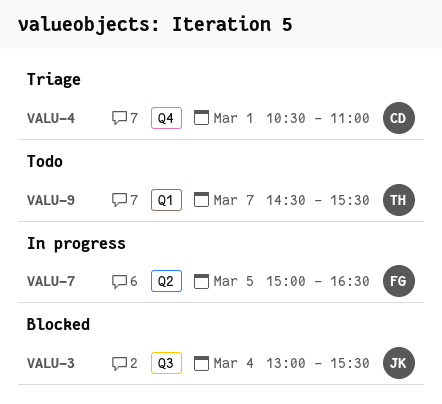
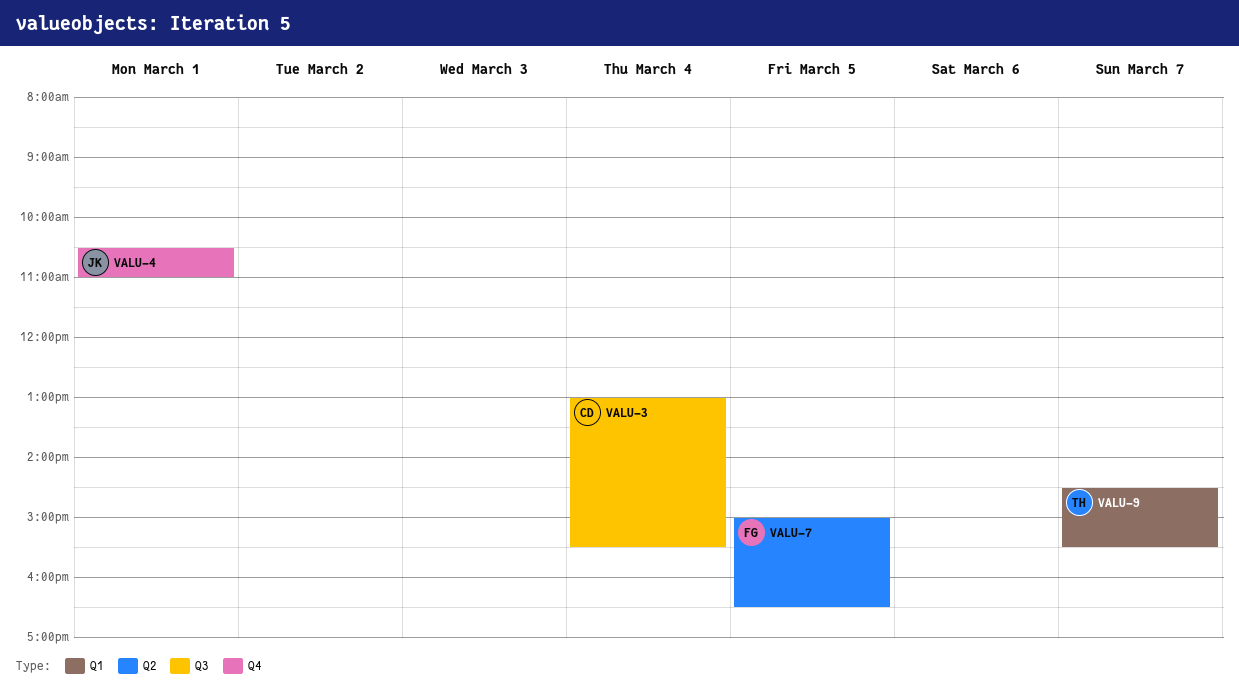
VALU-3, owner: JK -> CD
VALU-4, owner: CD -> JK

